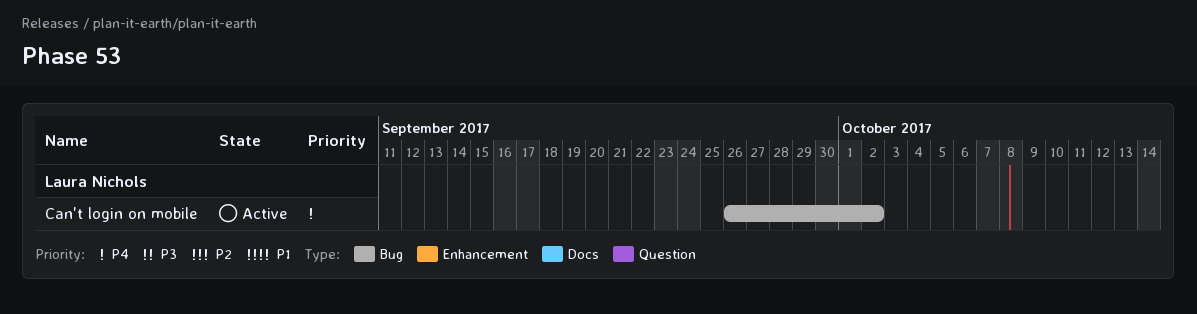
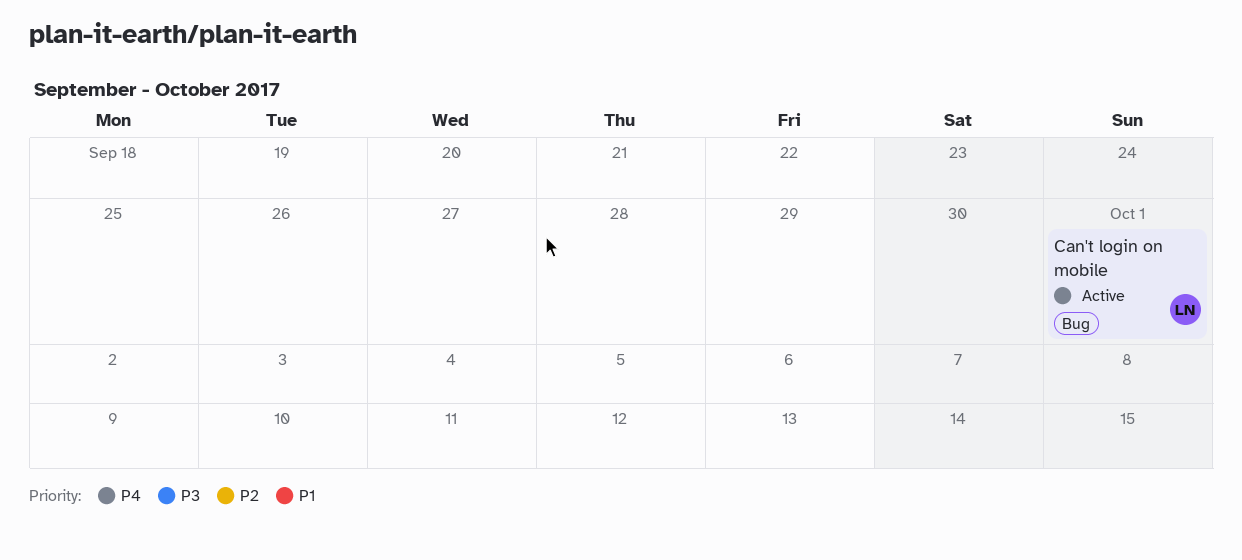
Can't login on mobile, due: Oct 2 -> Oct 1

